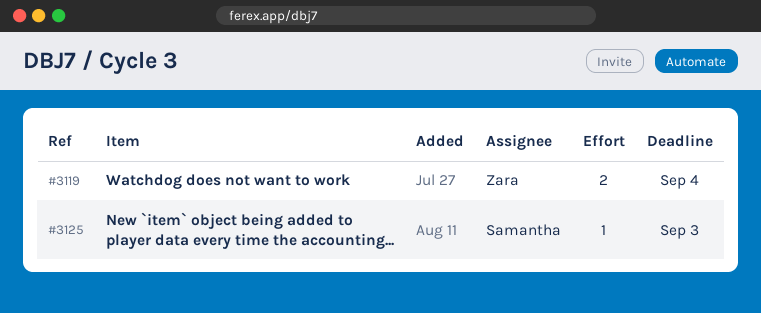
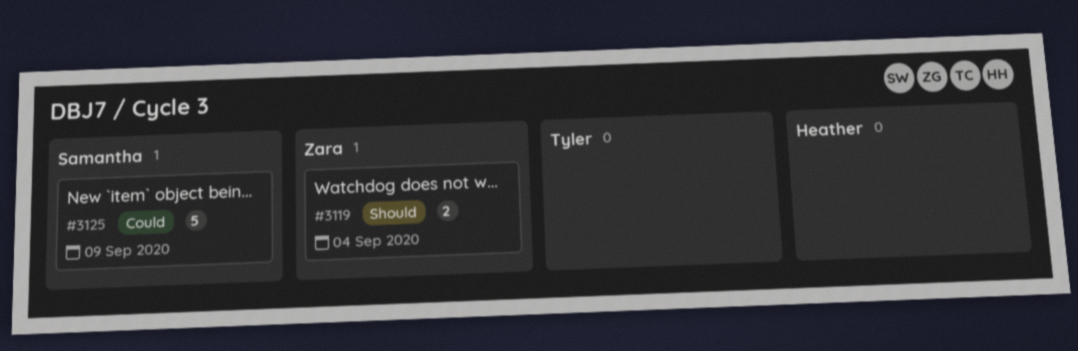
#3125, estimate: 1 -> 5
#3125, due: Sep 3 -> Sep 9

